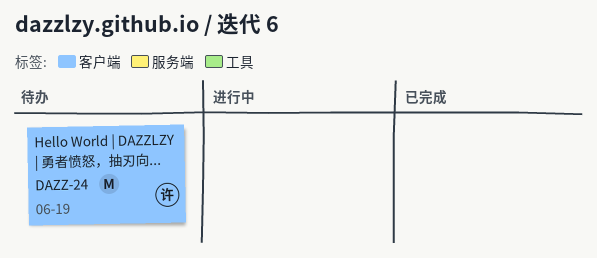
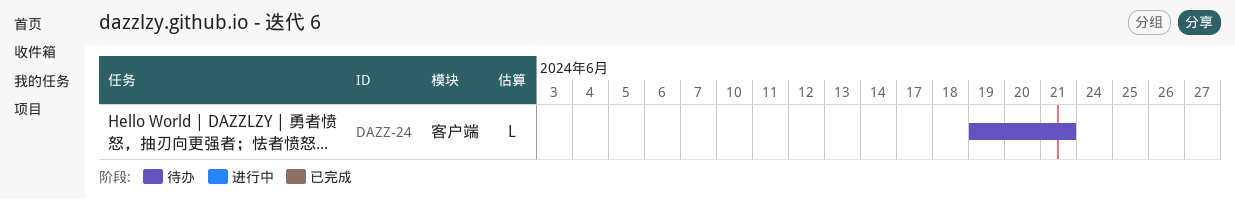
DAZZ-24, estimate: M -> L
DAZZ-24, due: Jun 19 -> Jun 21

